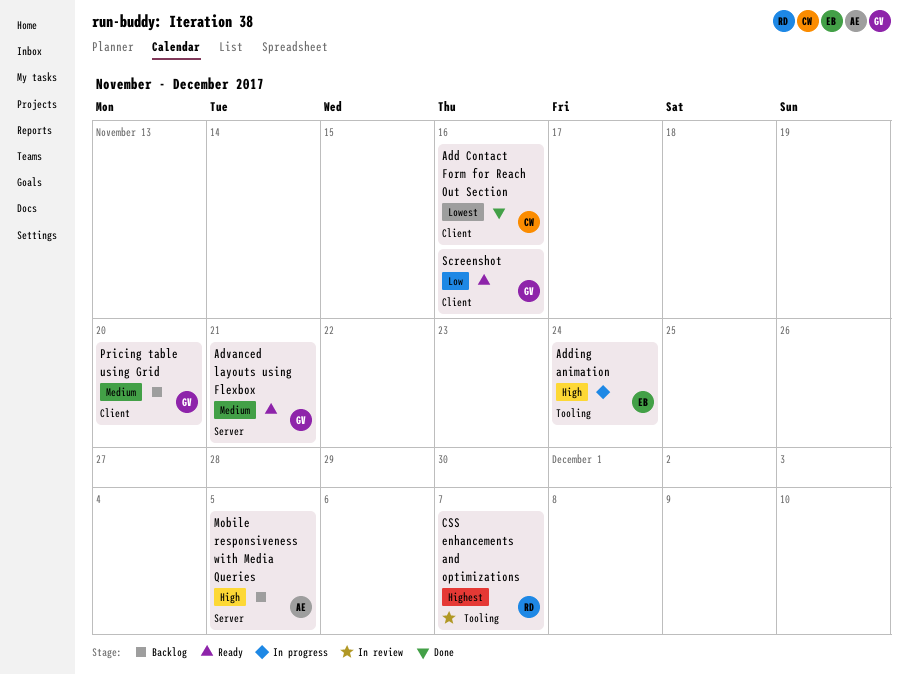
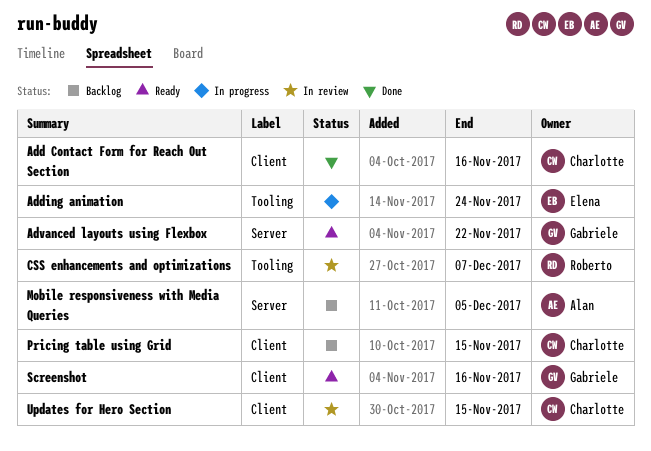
Advanced layouts using Flexbox, due: Nov 21 -> Nov 22
Pricing table using Grid, owner: Gabriele -> Charlotte
Pricing table using Grid, due: Nov 20 -> Nov 15
Updates for Hero Section: none -> present

